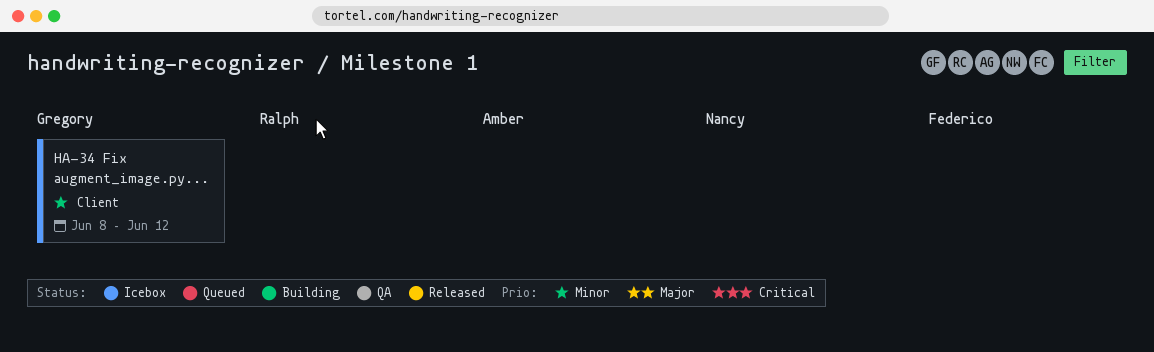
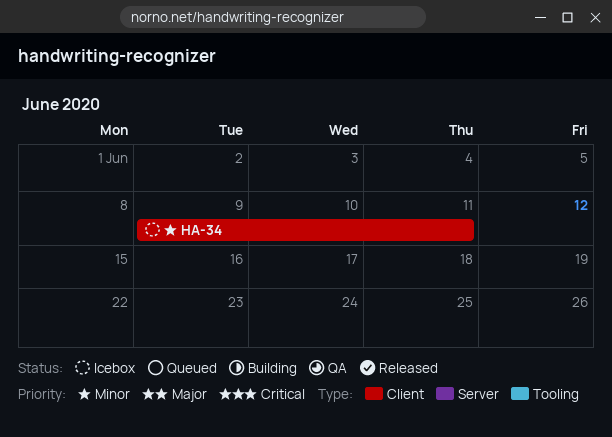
HA-34, start: Jun 8 -> Jun 9
HA-34, due: Jun 12 -> Jun 11

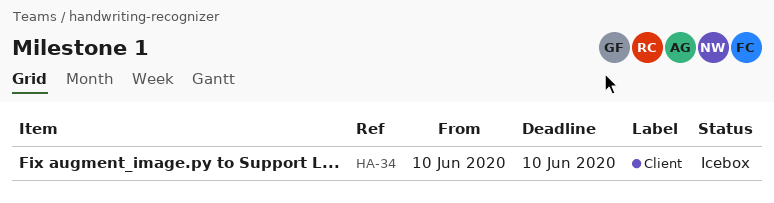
HA-34, start: Jun 9 -> Jun 10
HA-34, due: Jun 11 -> Jun 10

